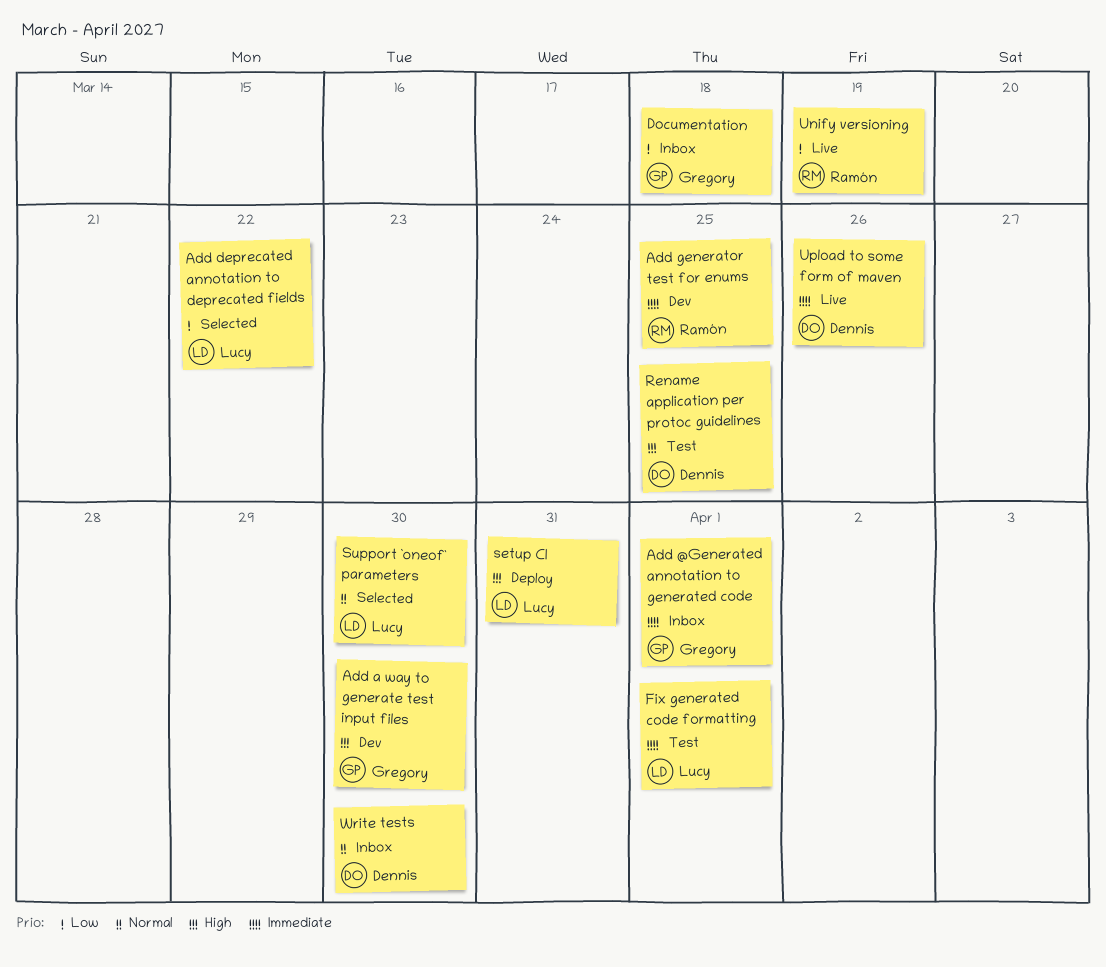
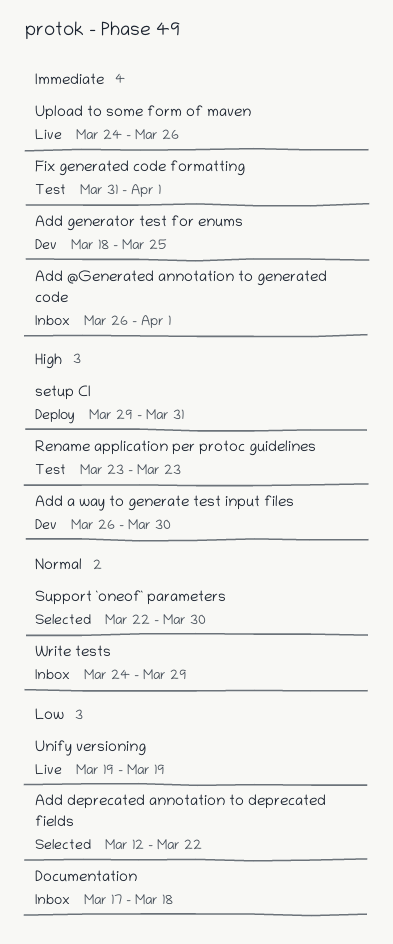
Rename application per protoc guidelines, due: Mar 25 -> Mar 23
Write tests, due: Mar 30 -> Mar 29

